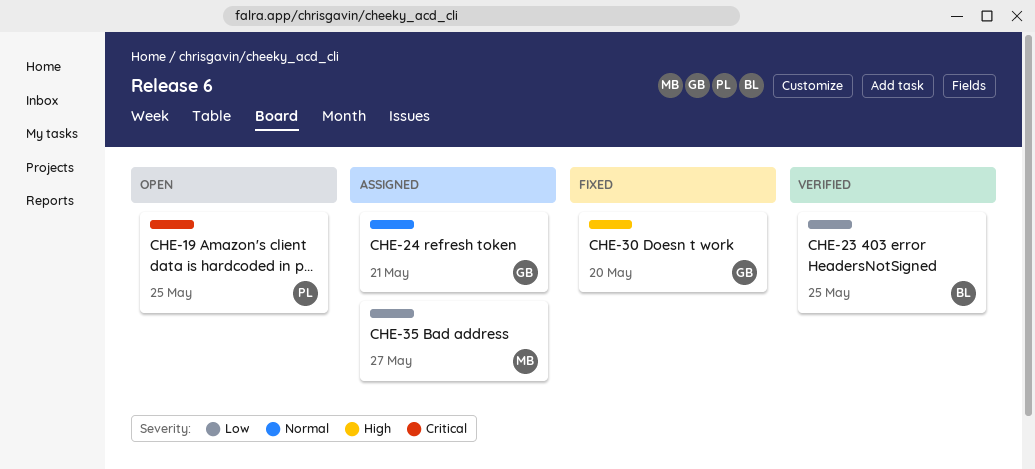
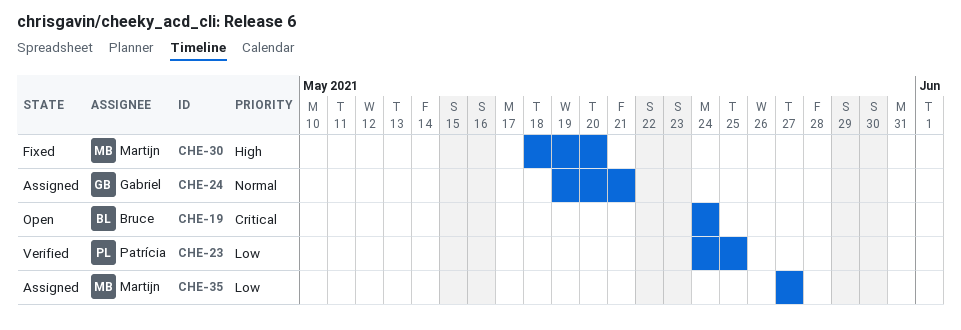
CHE-19, owner: Patrícia -> Bruce
CHE-19, due: May 25 -> May 24
CHE-23, owner: Bruce -> Patrícia
CHE-30, owner: Gabriel -> Martijn

